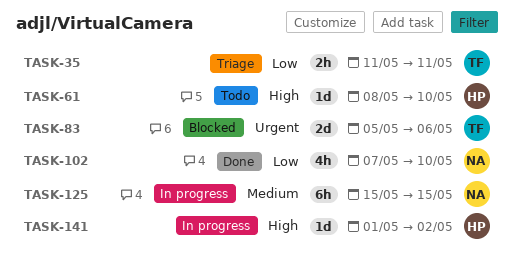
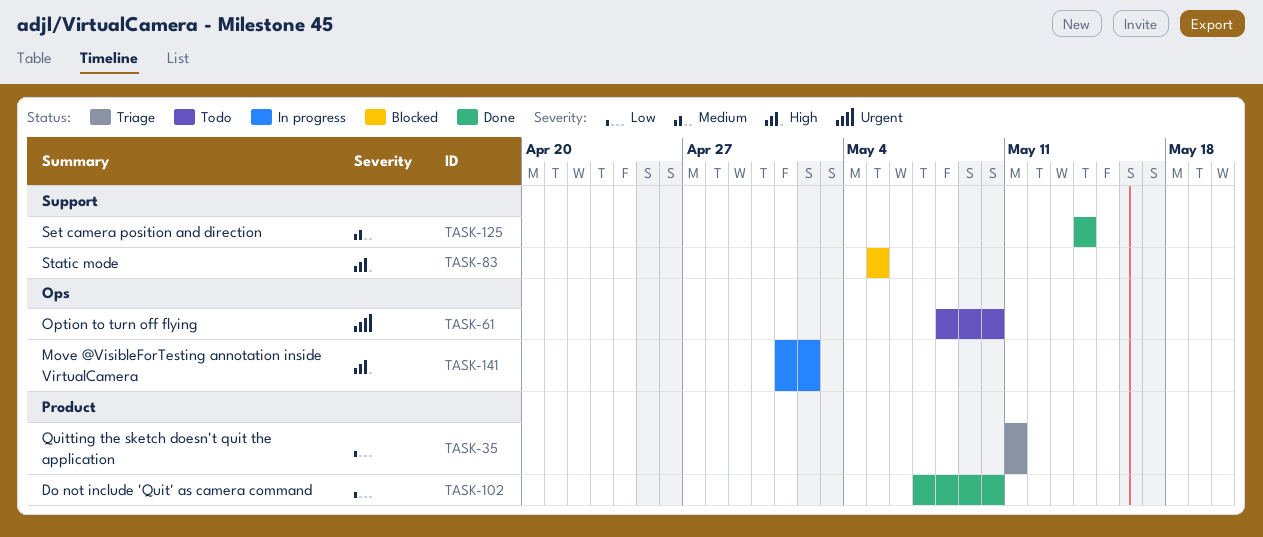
TASK-61, priority: High -> Urgent
TASK-83, priority: Urgent -> High
TASK-83, due: May 6 -> May 5
TASK-125, status: In progress -> Done
TASK-125, start: May 15 -> May 14
TASK-125, due: May 15 -> May 14

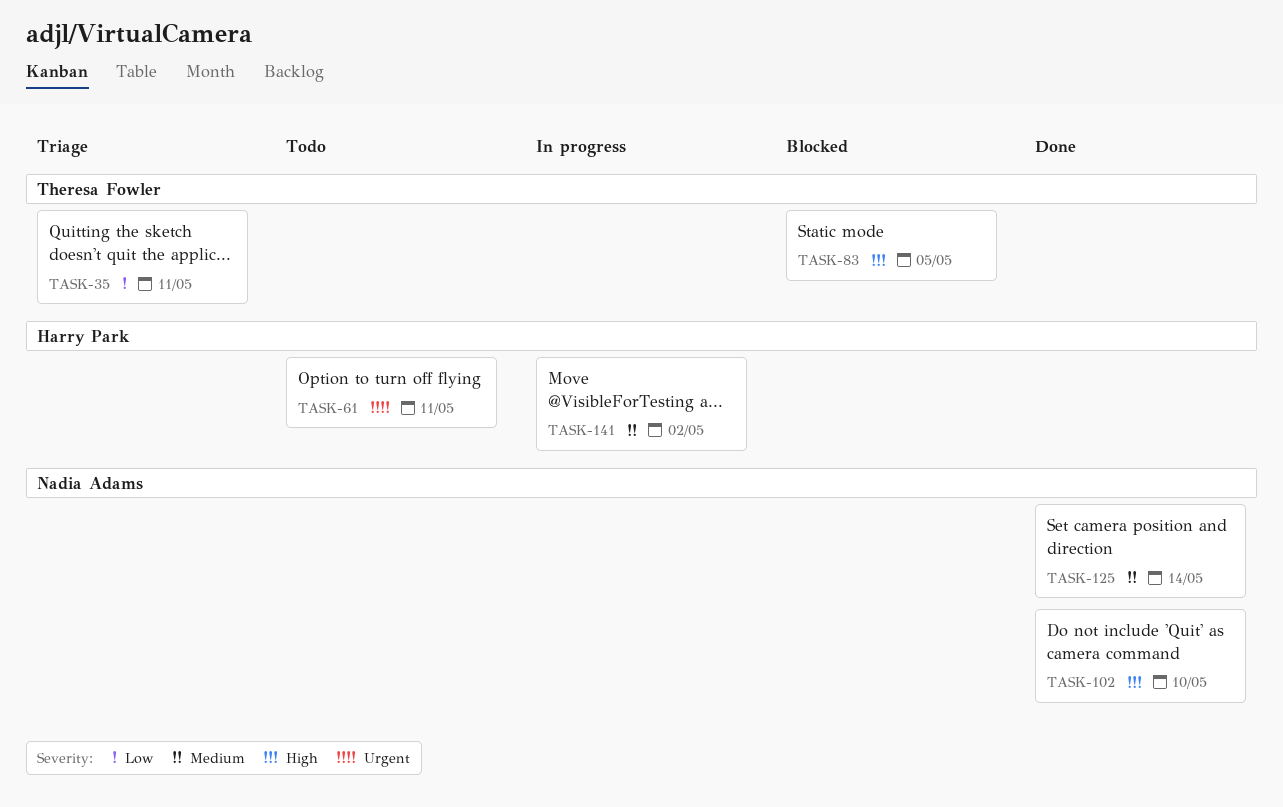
TASK-61, due: May 10 -> May 11
TASK-102, priority: Low -> High
TASK-141, priority: High -> Medium

